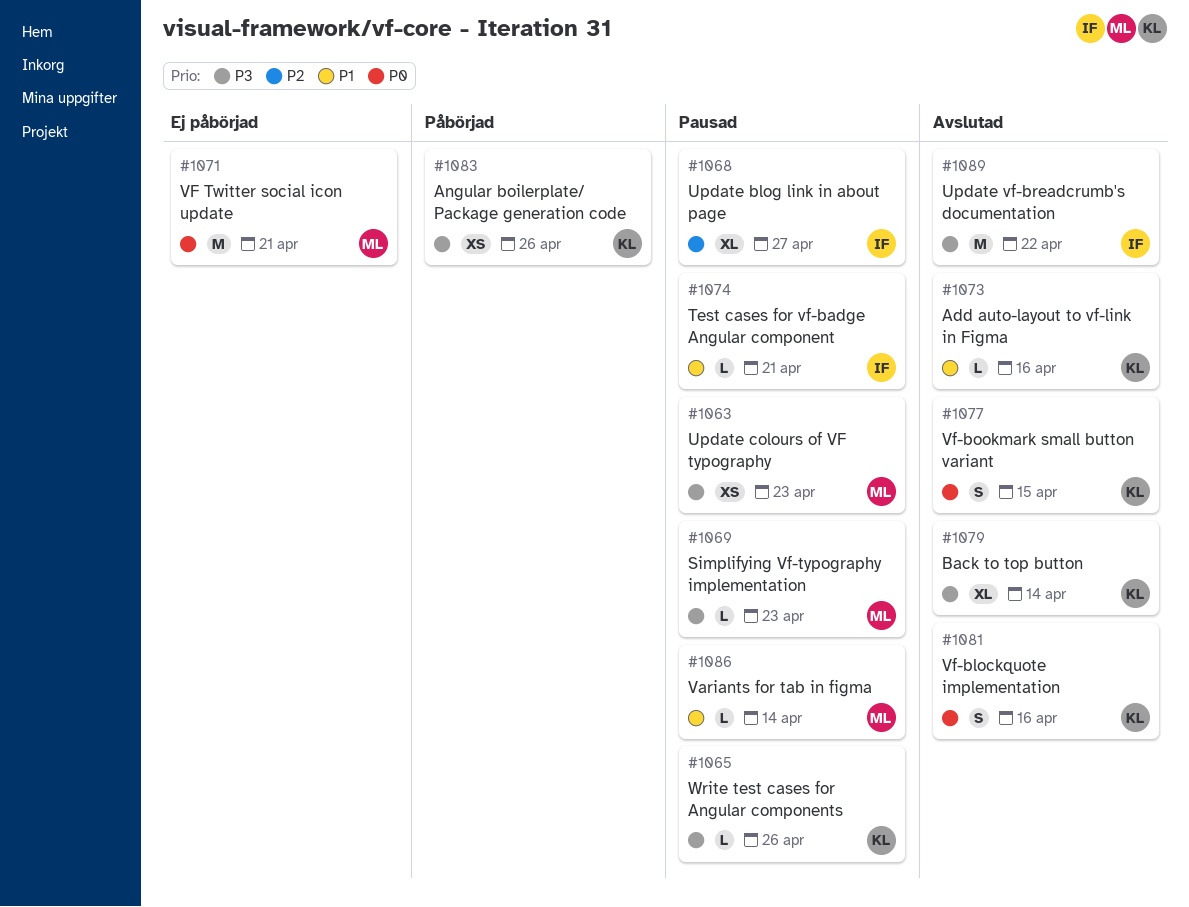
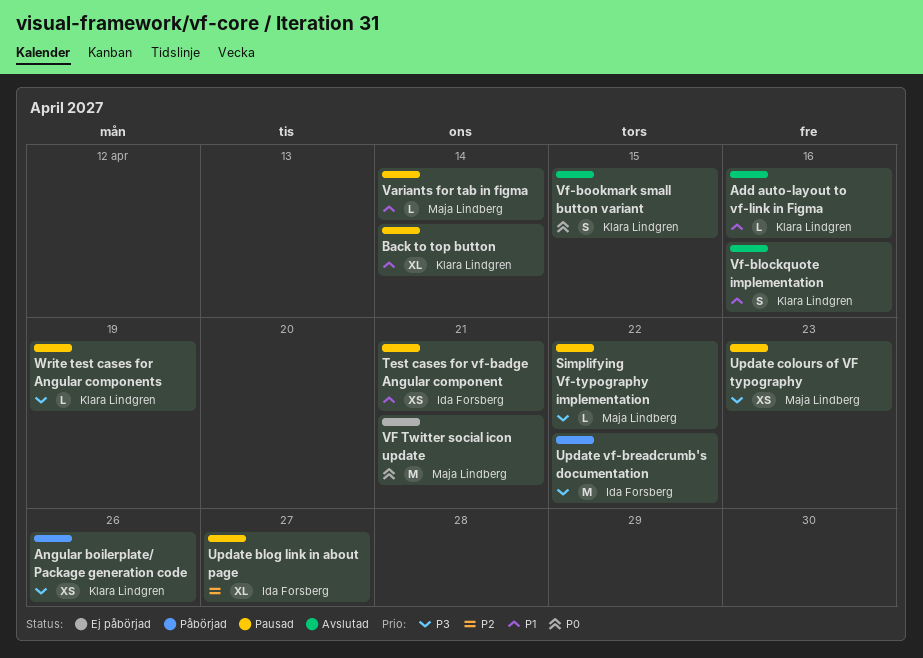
Back to top button, status: Avslutad -> Pausad
Back to top button, priority: P3 -> P1
Simplifying Vf-typography implementation, due: Apr 23 -> Apr 22
Test cases for vf-badge Angular component, estimate: L -> XS
Update vf-breadcrumb's documentation, status: Avslutad -> Påbörjad
Vf-blockquote implementation, priority: P0 -> P1
Write test cases for Angular components, due: Apr 26 -> Apr 19

